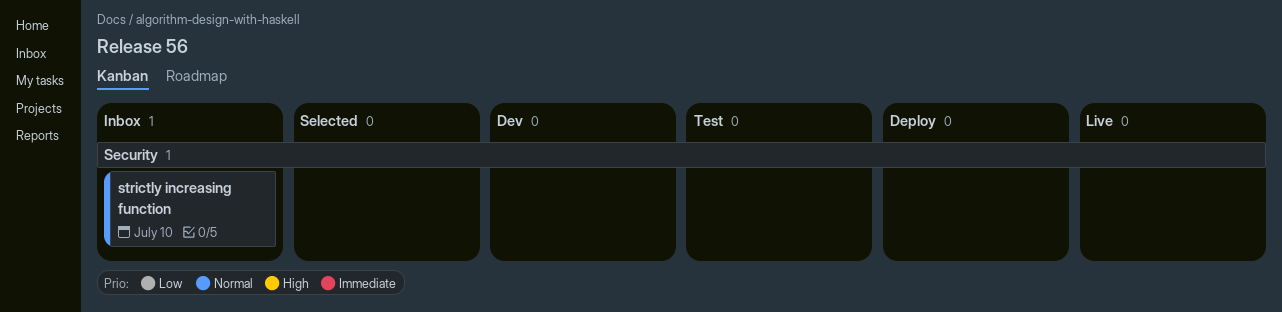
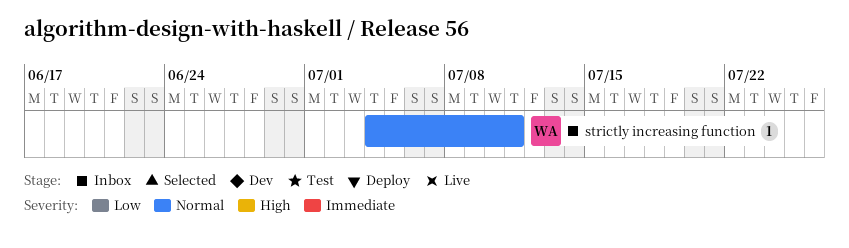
strictly increasing function, due: Jul 10 -> Jul 11

